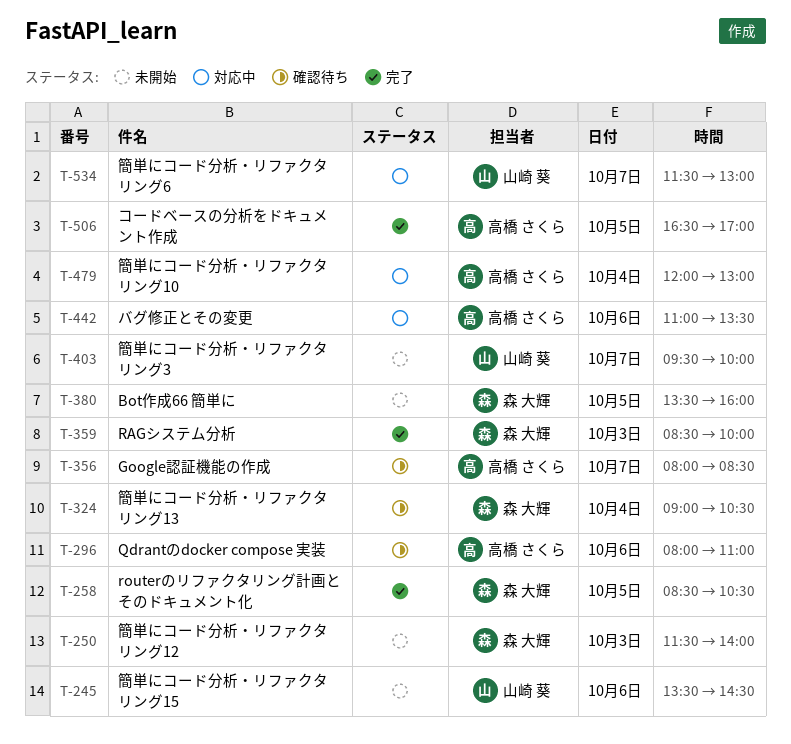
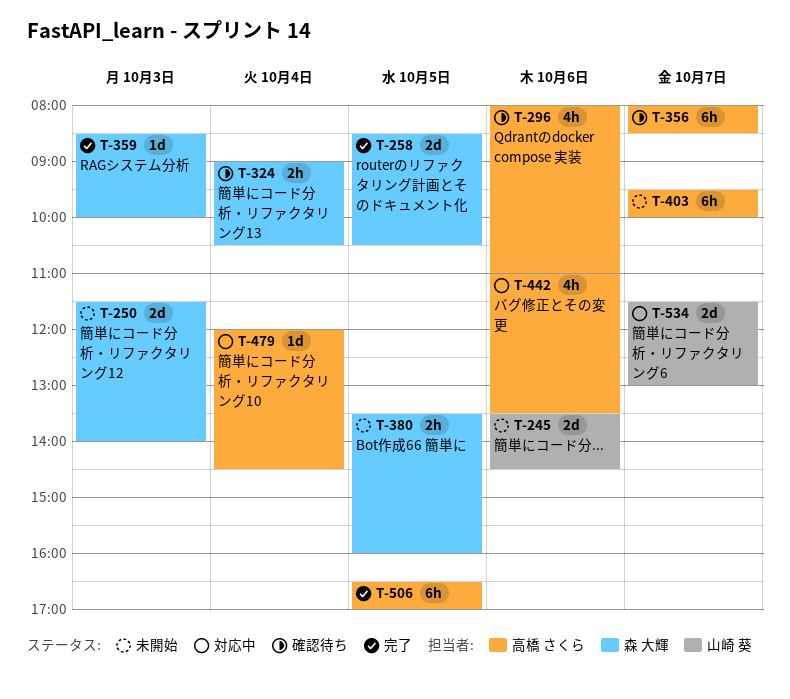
T-403, owner: 山崎 葵 -> 高橋 さくら
T-479, ends: 13:00 -> 14:30

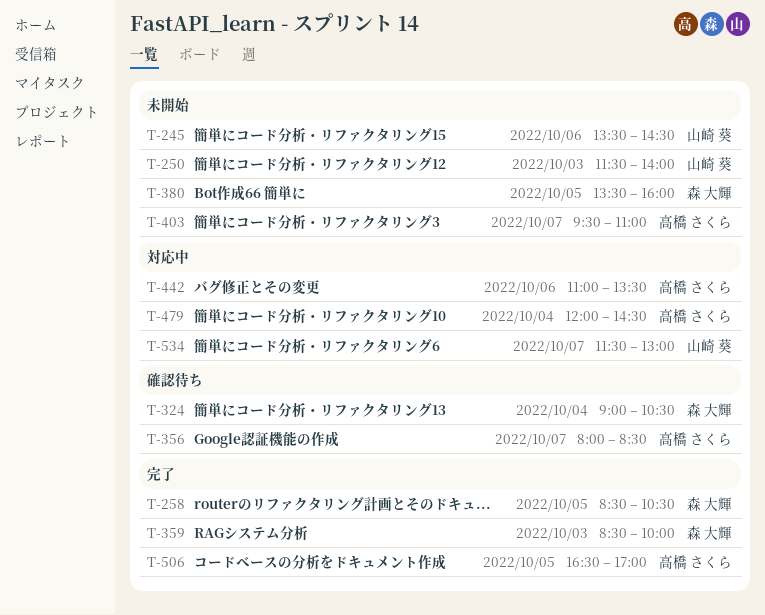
T-250, owner: 森 大輝 -> 山崎 葵
T-296: present -> none
T-403, ends: 10:00 -> 11:00

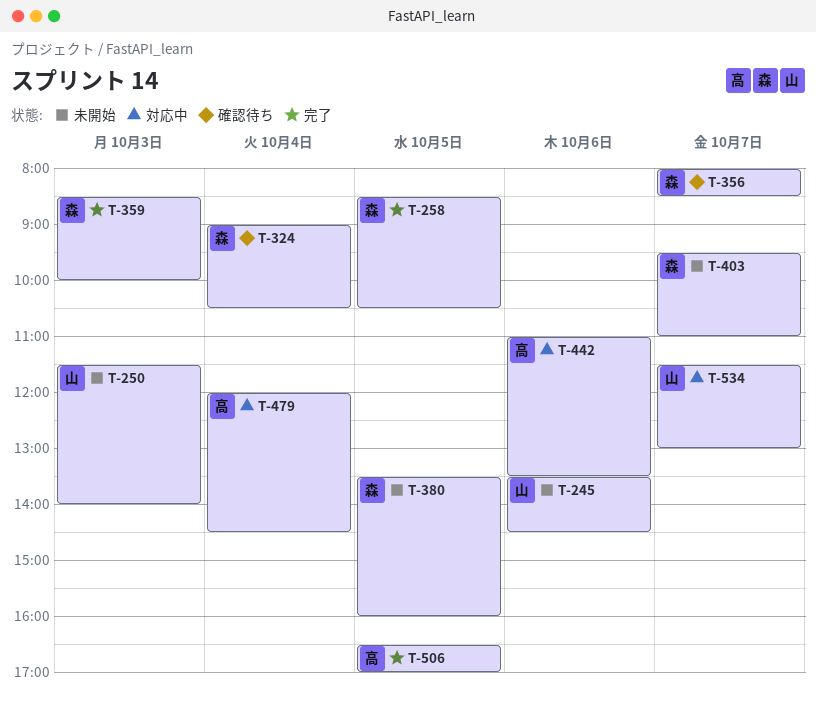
T-356, owner: 高橋 さくら -> 森 大輝
T-403, owner: 高橋 さくら -> 森 大輝

